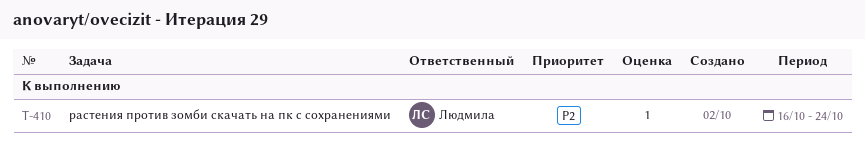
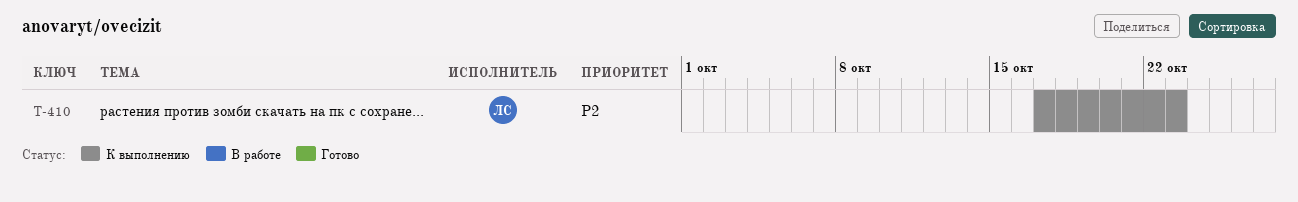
T-410, start: Oct 16 -> Oct 17
T-410, due: Oct 24 -> Oct 23

